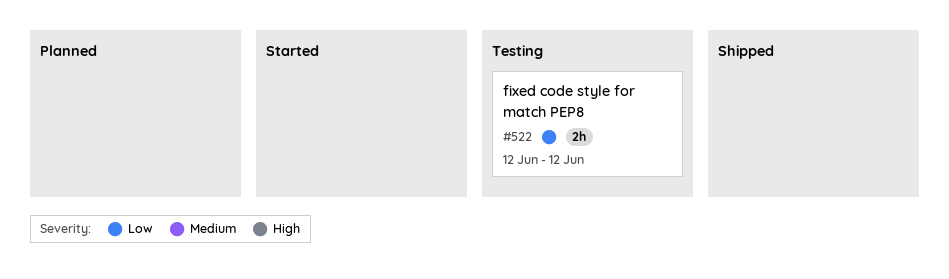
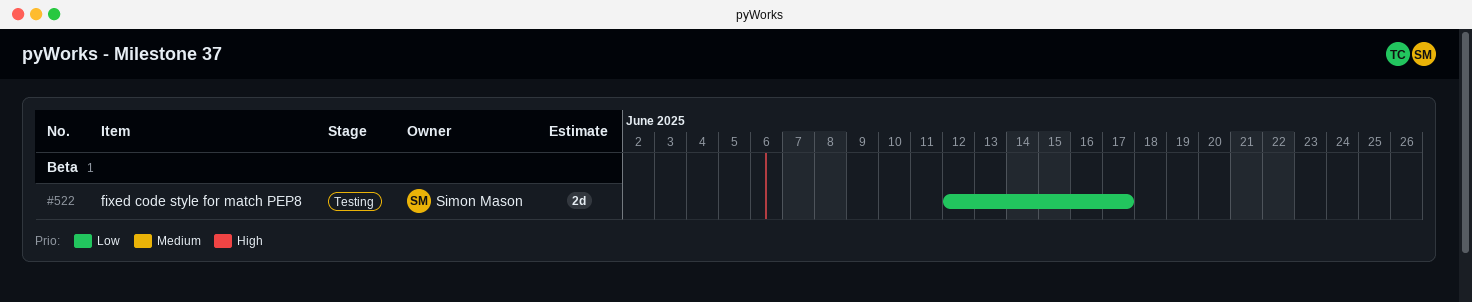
#522, estimate: 2h -> 2d
#522, due: Jun 12 -> Jun 17

